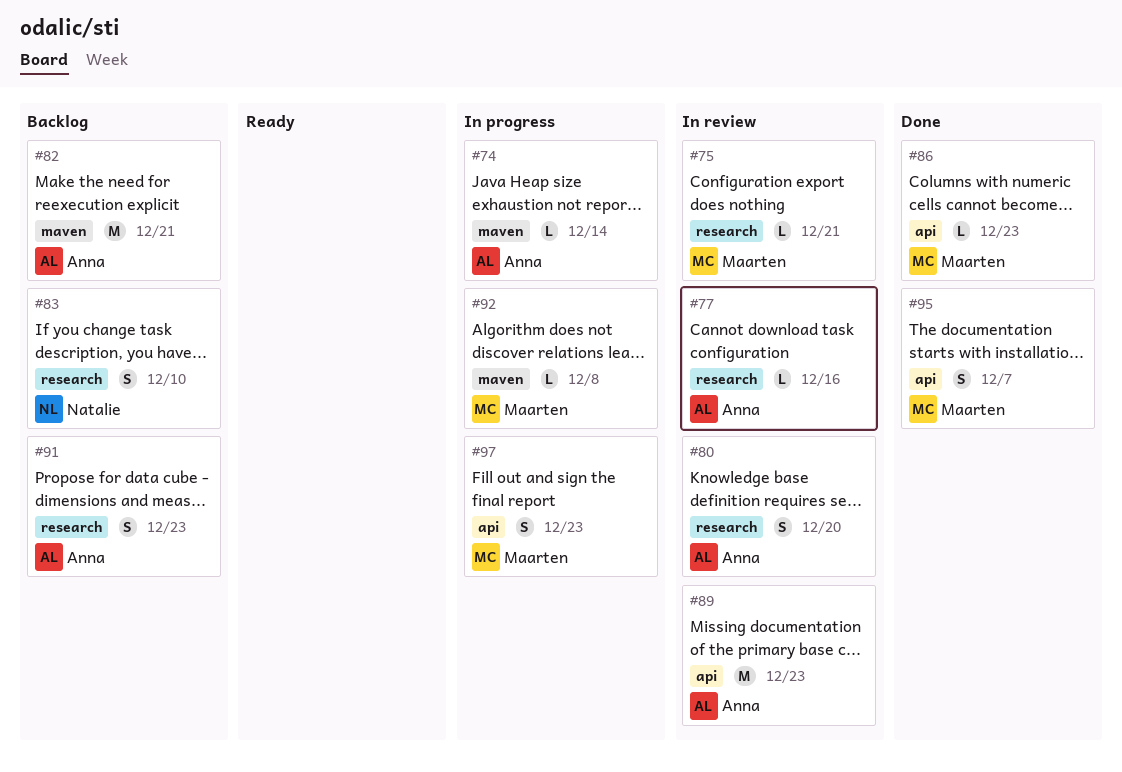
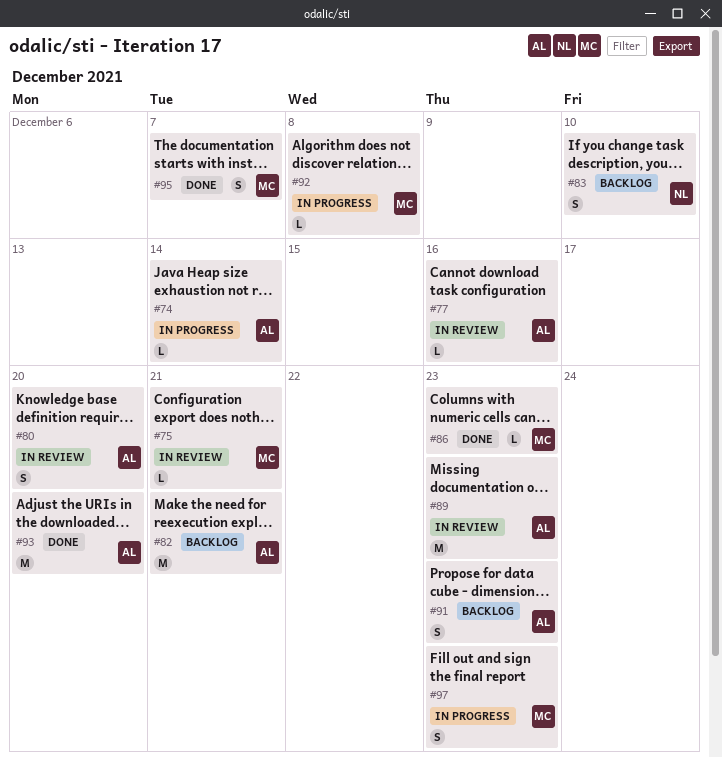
#93: none -> present

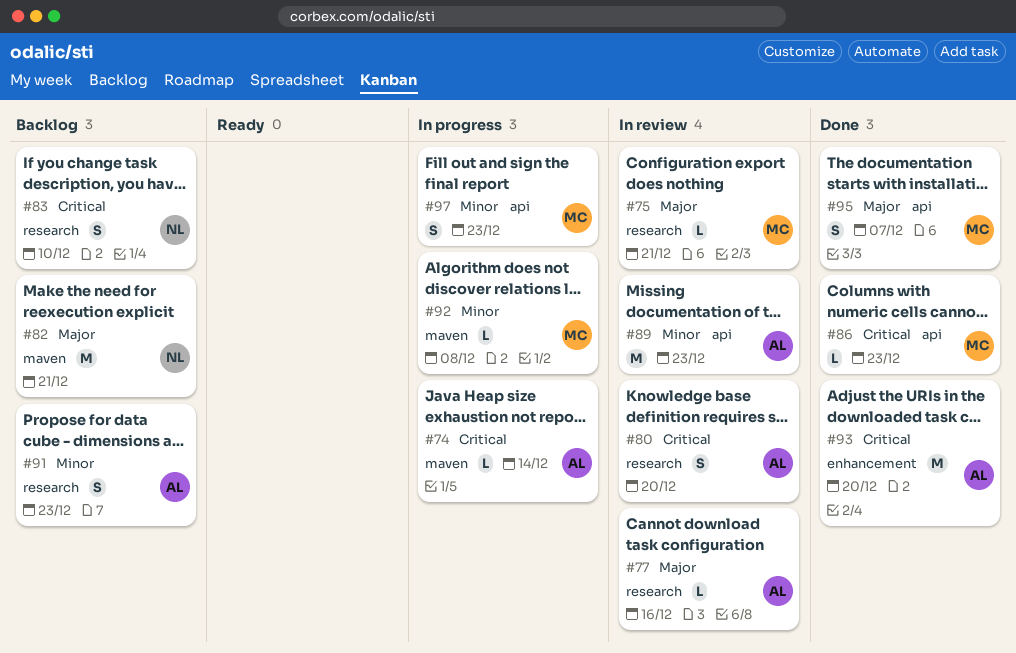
#82, owner: AL -> NL

